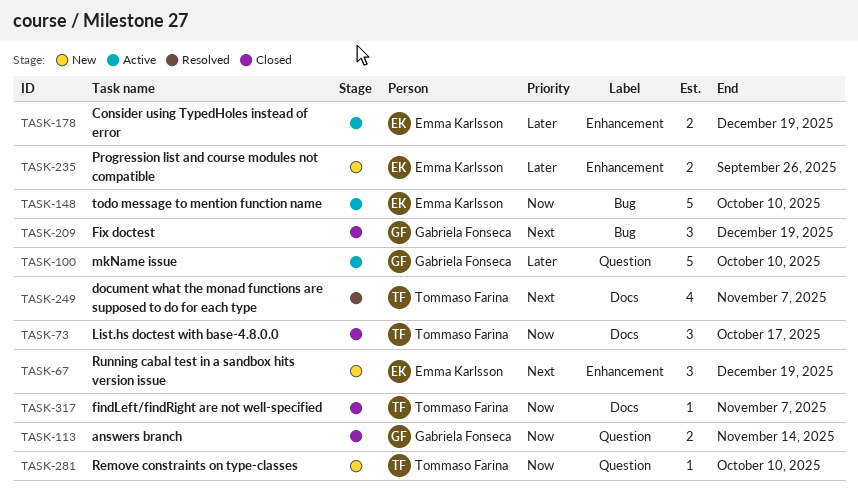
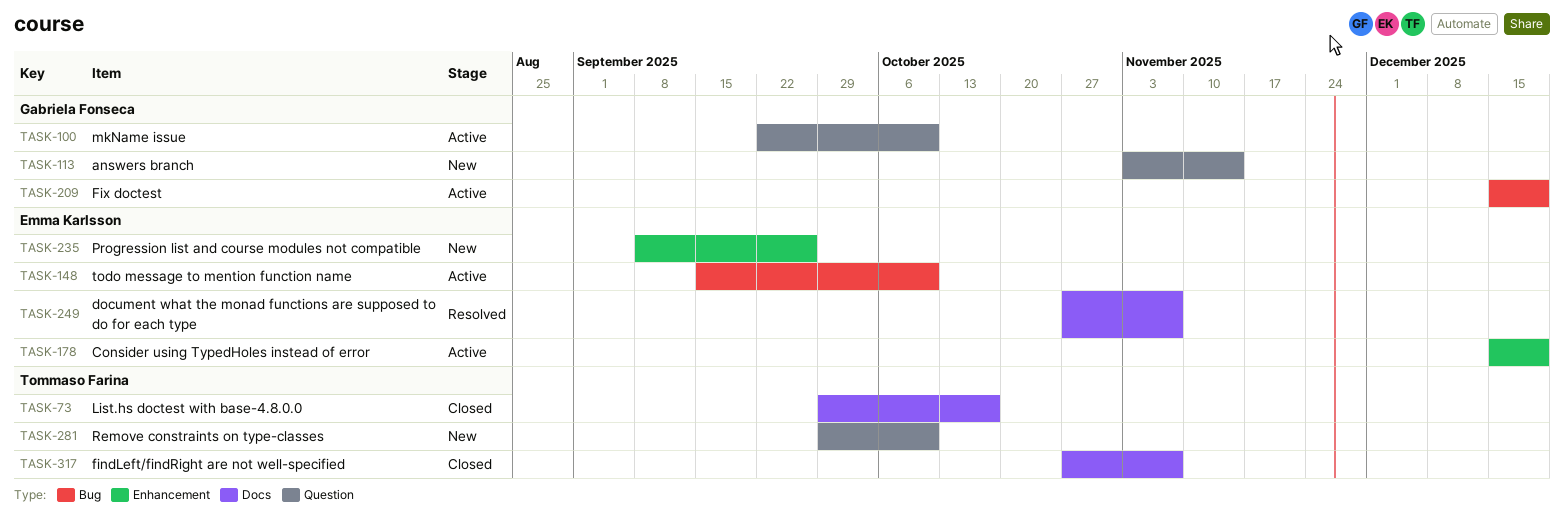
TASK-67: present -> none
TASK-113, status: Closed -> New
TASK-209, status: Closed -> Active
TASK-249, owner: Tommaso Farina -> Emma Karlsson

